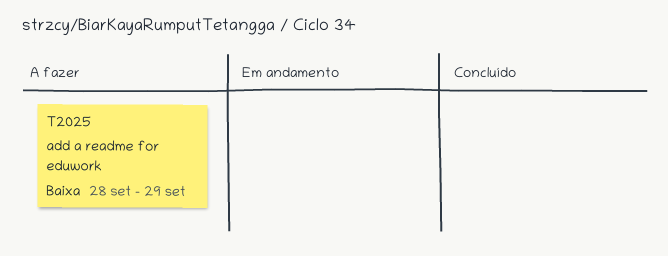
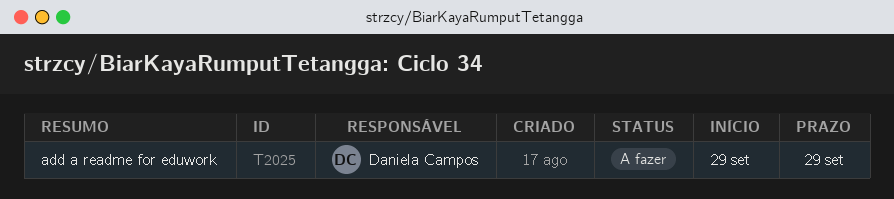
T2025, start: Sep 28 -> Sep 29

